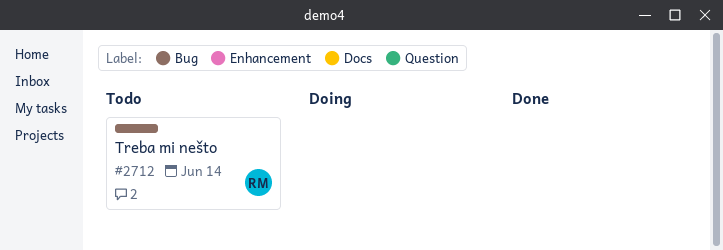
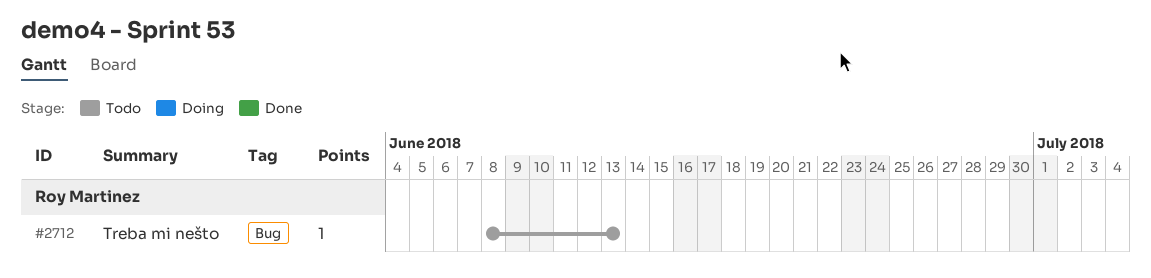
#2712, due: Jun 14 -> Jun 13

